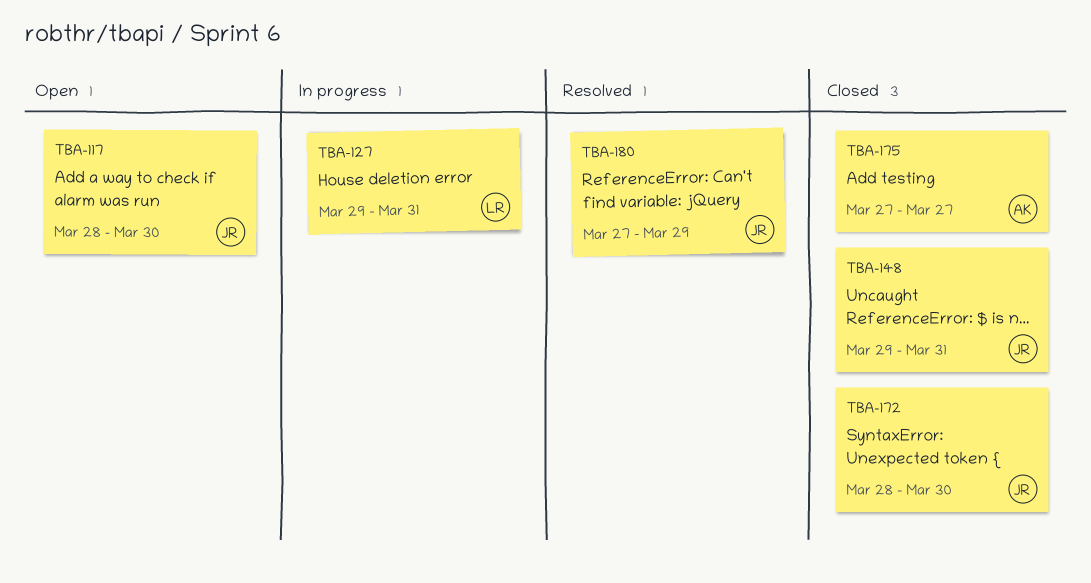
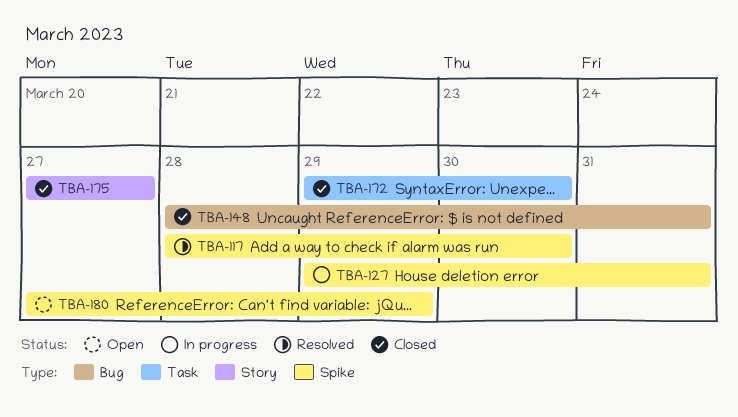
TBA-117, status: Open -> Resolved
TBA-148, start: Mar 29 -> Mar 28
TBA-172, start: Mar 28 -> Mar 29
TBA-180, status: Resolved -> Open

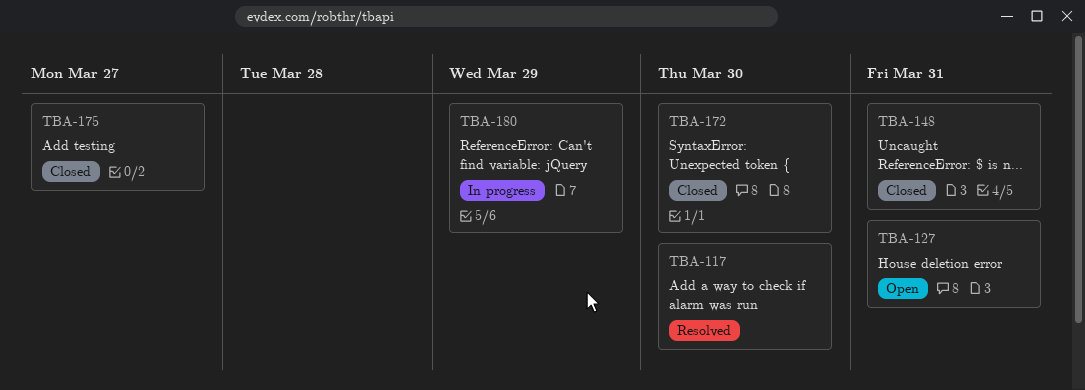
TBA-127, status: In progress -> Open
TBA-180, status: Open -> In progress

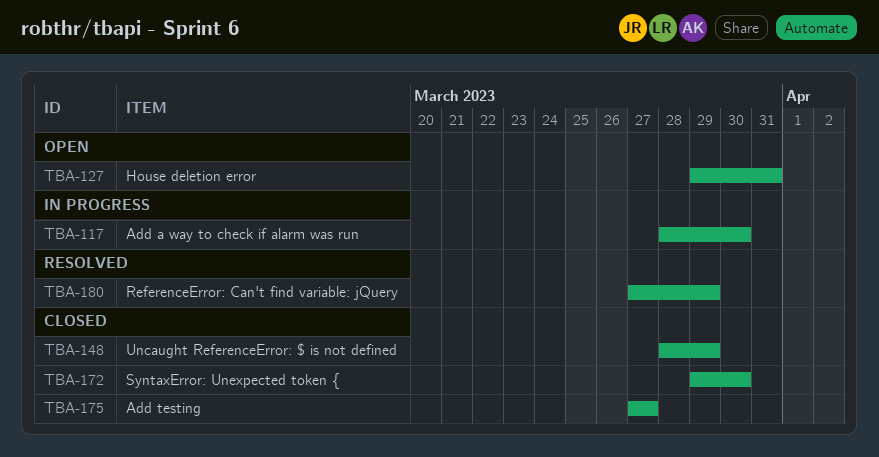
TBA-117, status: Resolved -> In progress
TBA-148, due: Mar 31 -> Mar 29
TBA-180, status: In progress -> Resolved

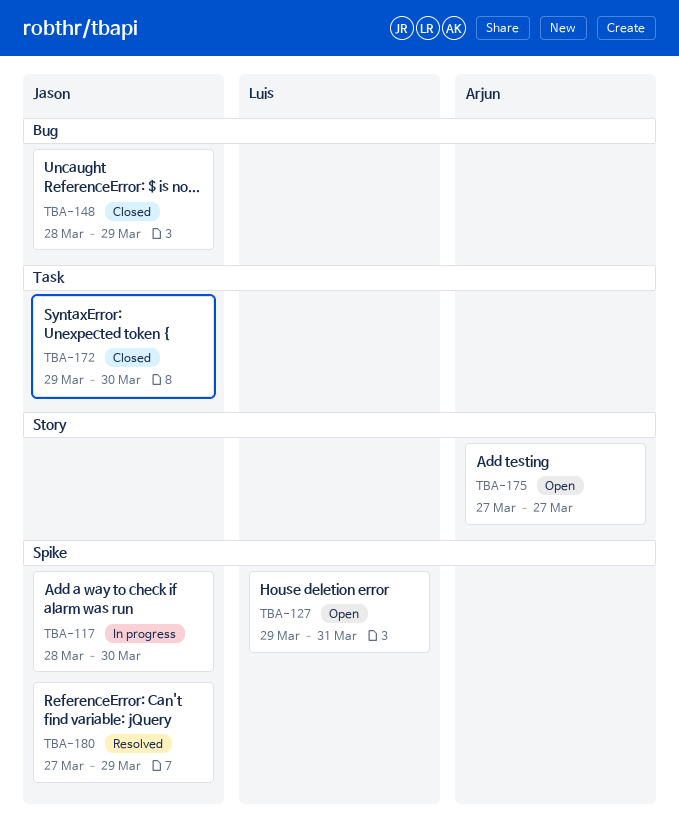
TBA-175, status: Closed -> Open

